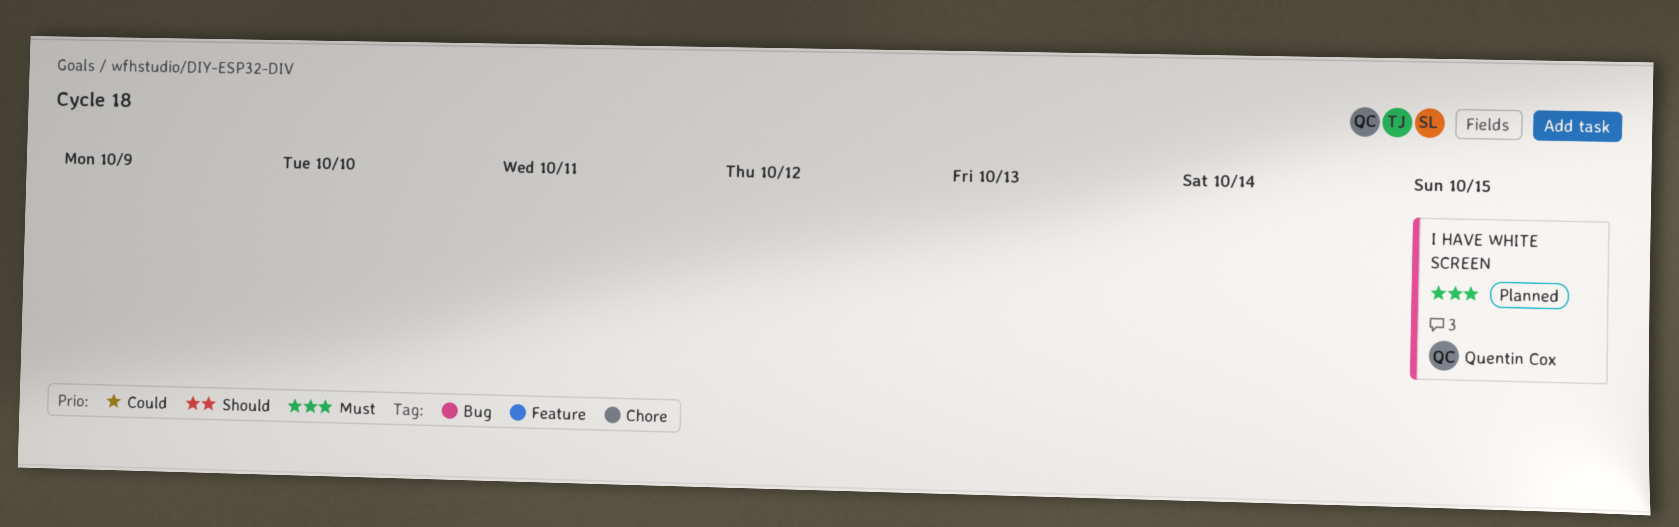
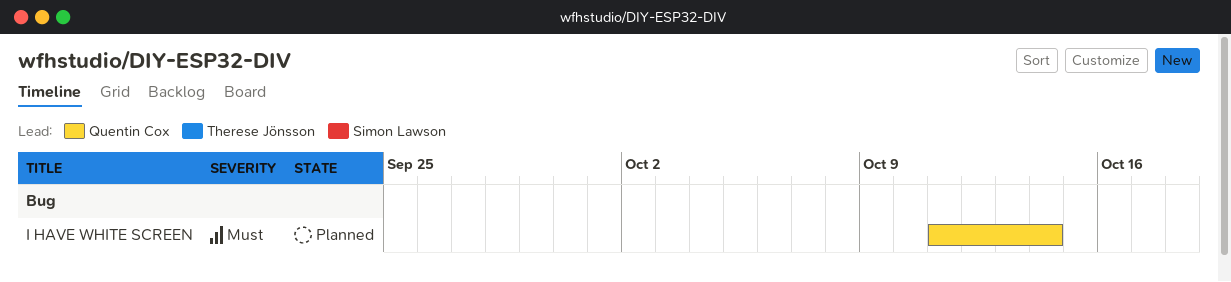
I HAVE WHITE SCREEN, due: Oct 15 -> Oct 14

